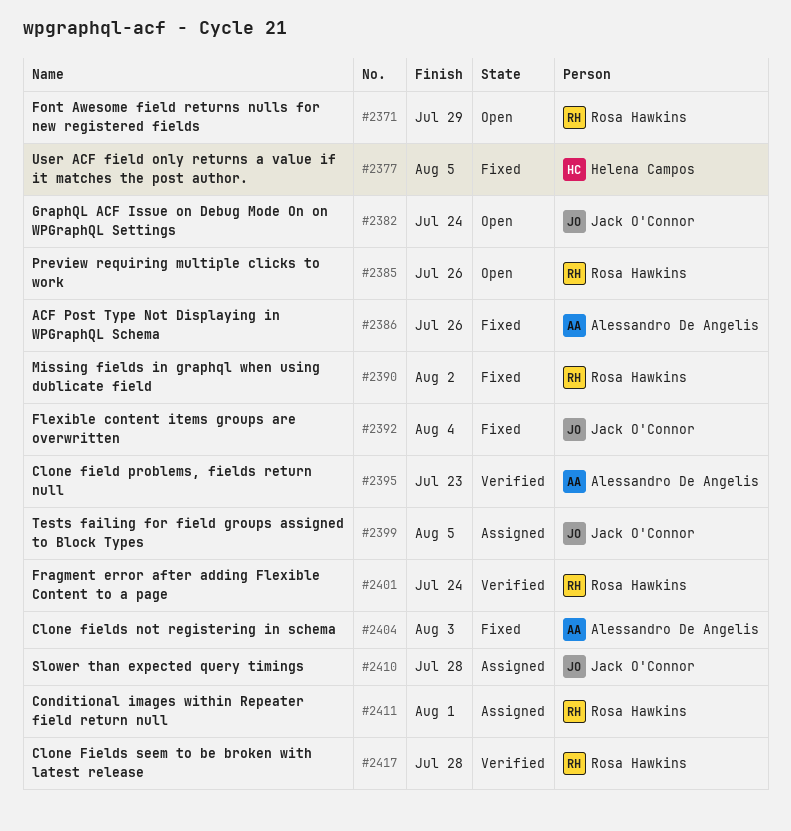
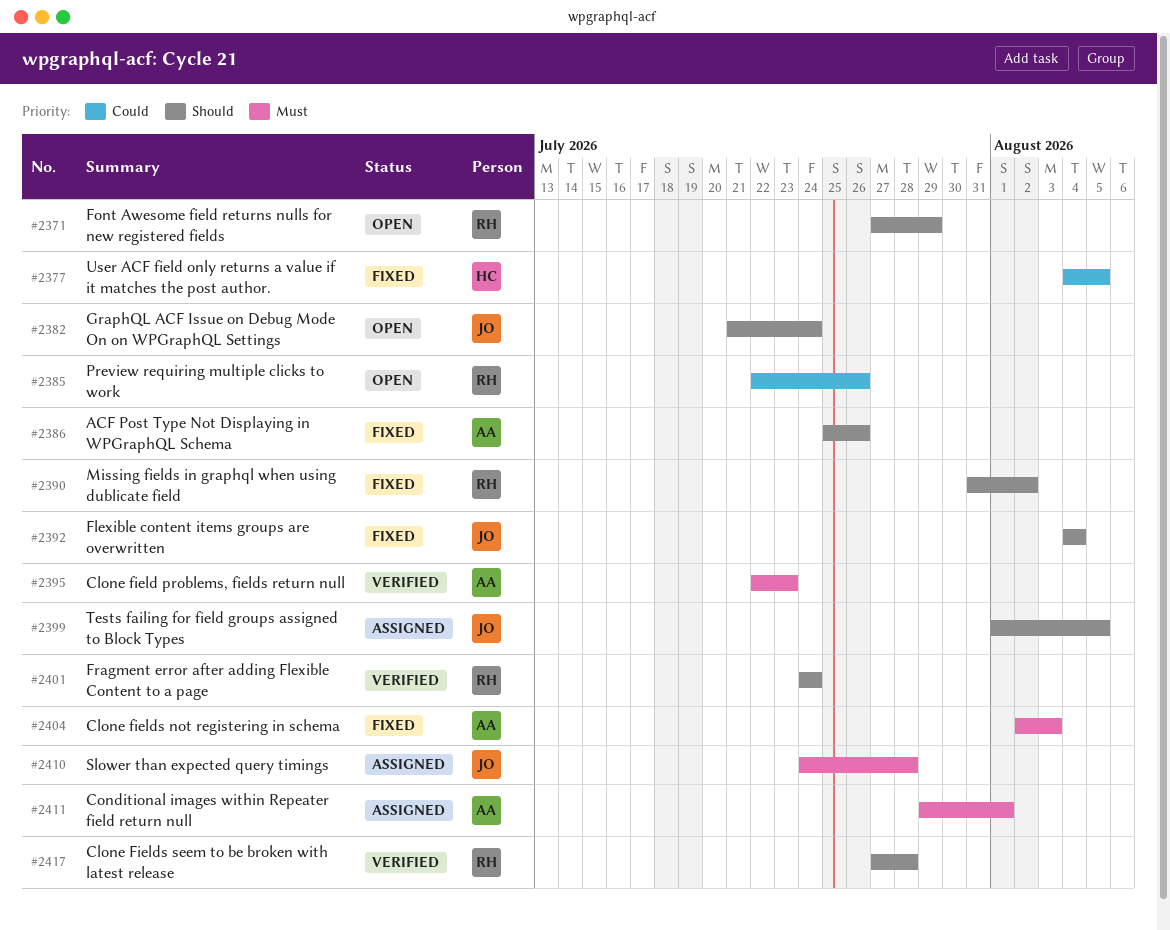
#2411, owner: Rosa Hawkins -> Alessandro De Angelis

